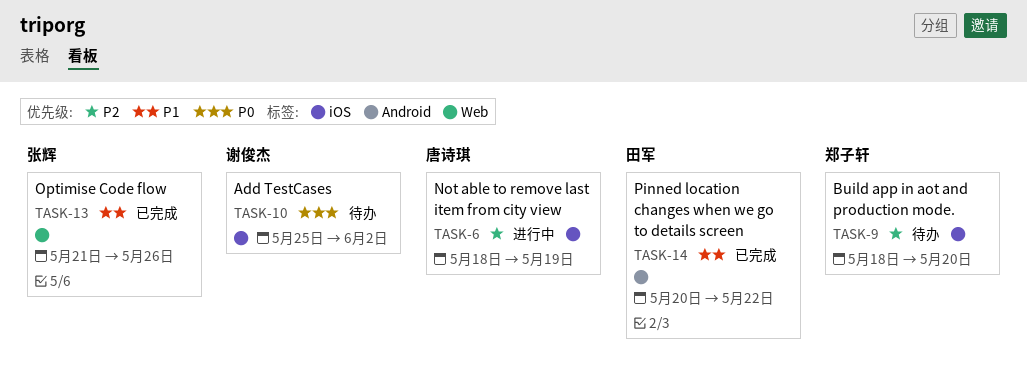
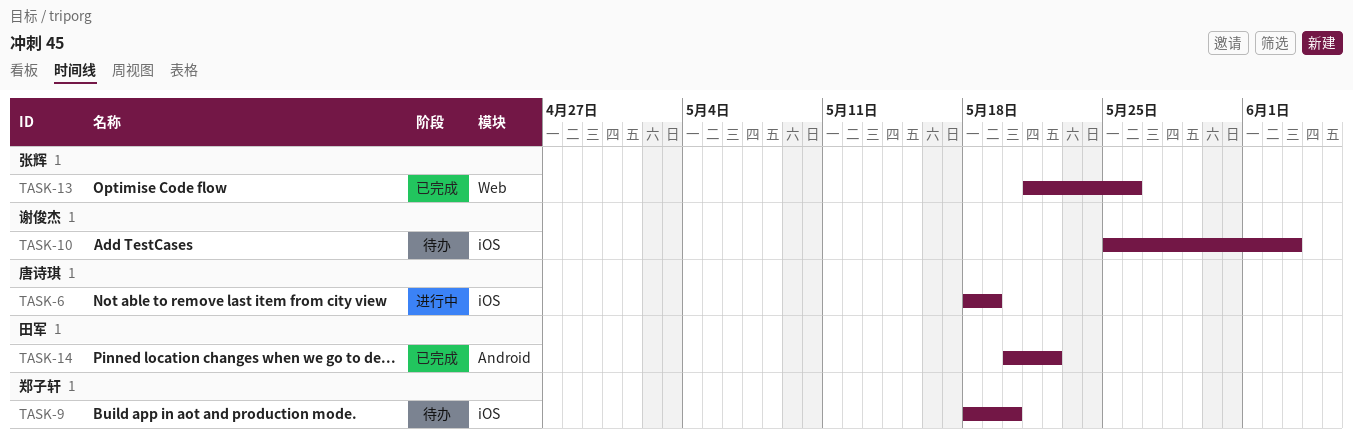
TASK-10, due: Jun 2 -> Jun 3

